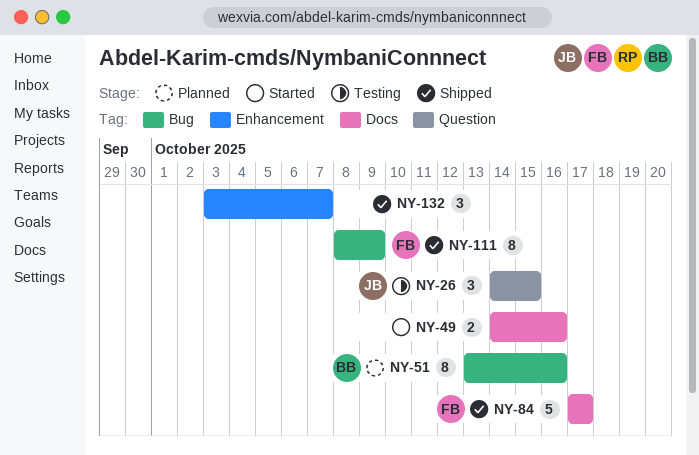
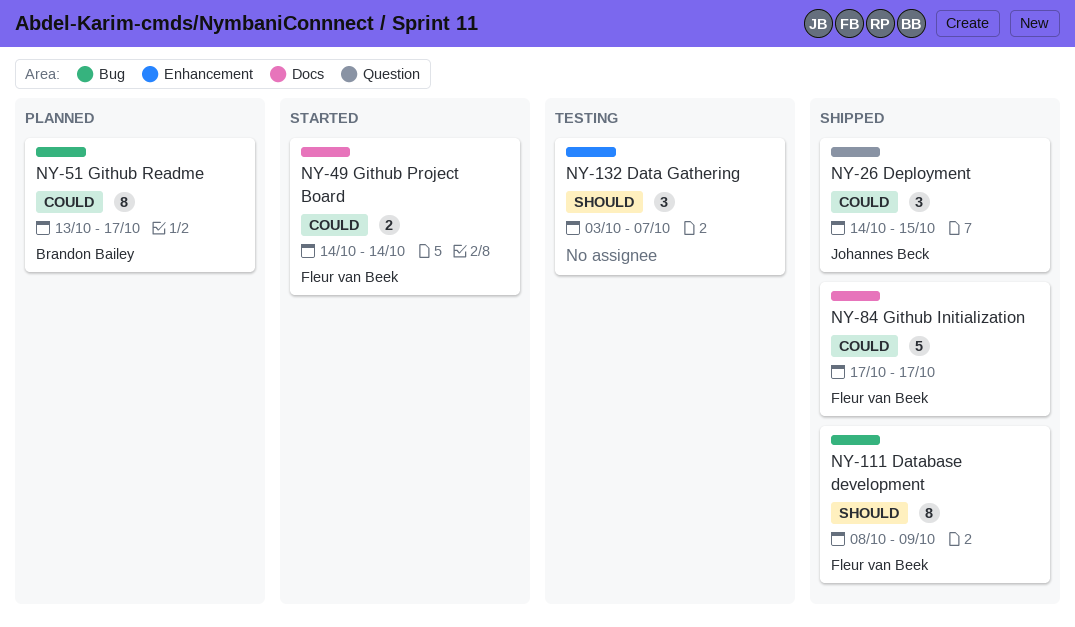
NY-26, status: Testing -> Shipped
NY-49, owner: none -> Fleur van Beek
NY-49, due: Oct 16 -> Oct 14
NY-51, due: Oct 16 -> Oct 17
NY-132, status: Shipped -> Testing

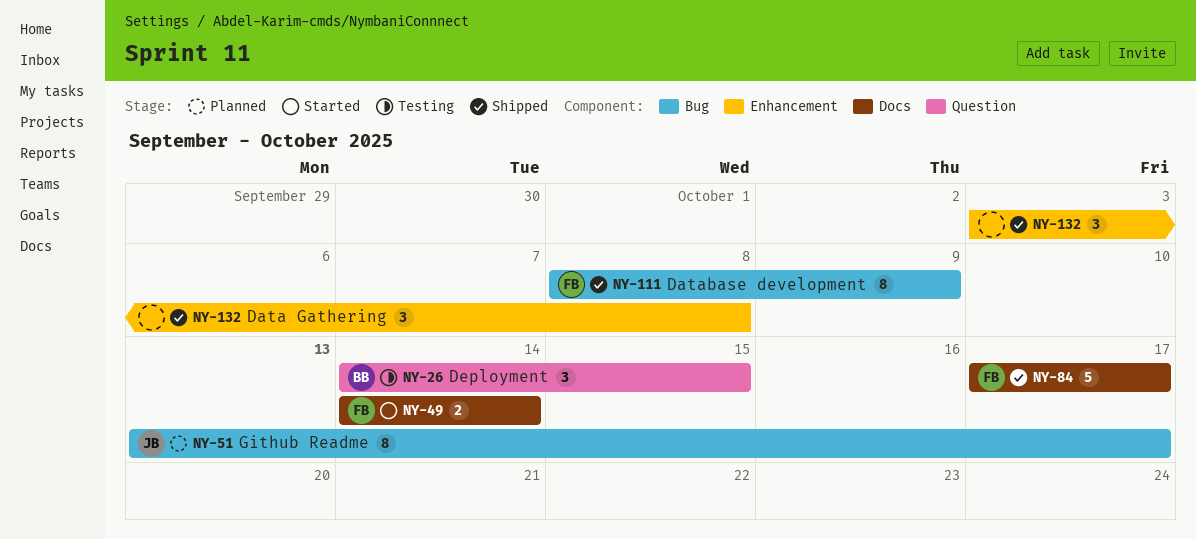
NY-26, status: Shipped -> Testing
NY-26, owner: Johannes Beck -> Brandon Bailey
NY-51, owner: Brandon Bailey -> Johannes Beck
NY-132, status: Testing -> Shipped
NY-132, due: Oct 7 -> Oct 8

